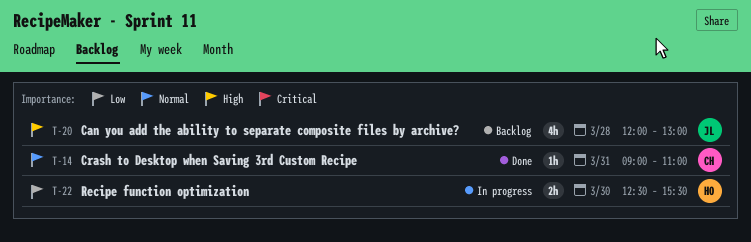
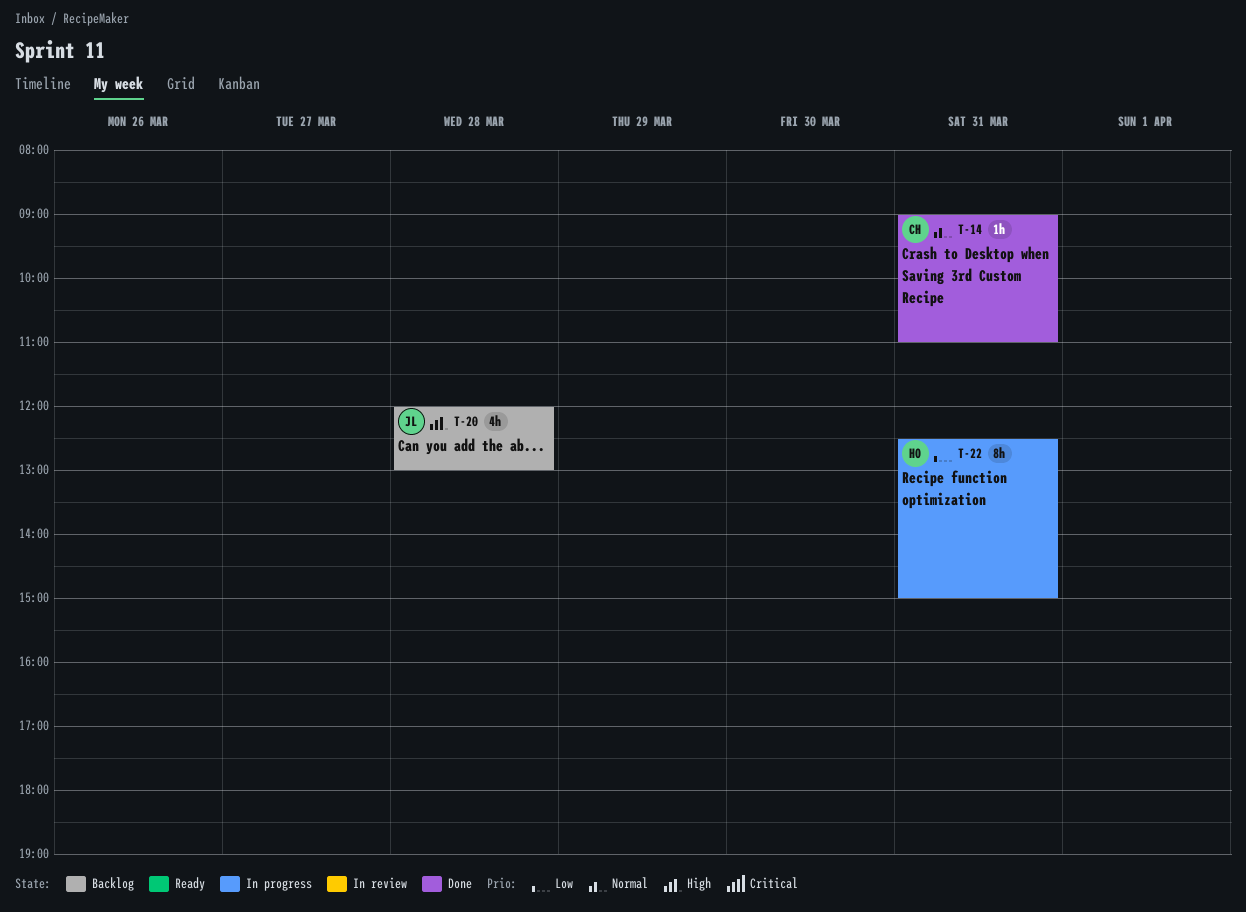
T-22, estimate: 2h -> 8h
T-22, day: Mar 30 -> Mar 31
T-22, ends: 15:30 -> 15:00

